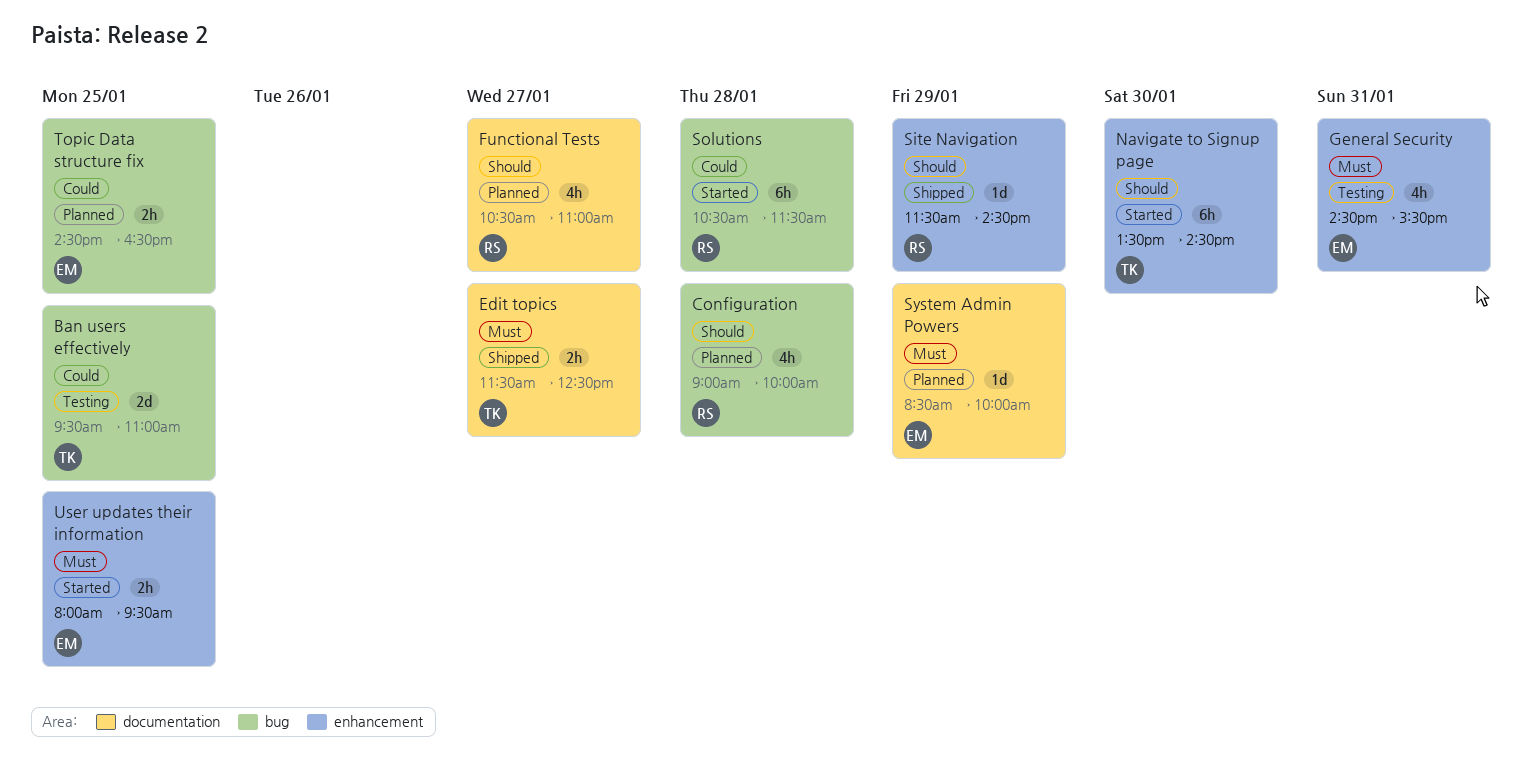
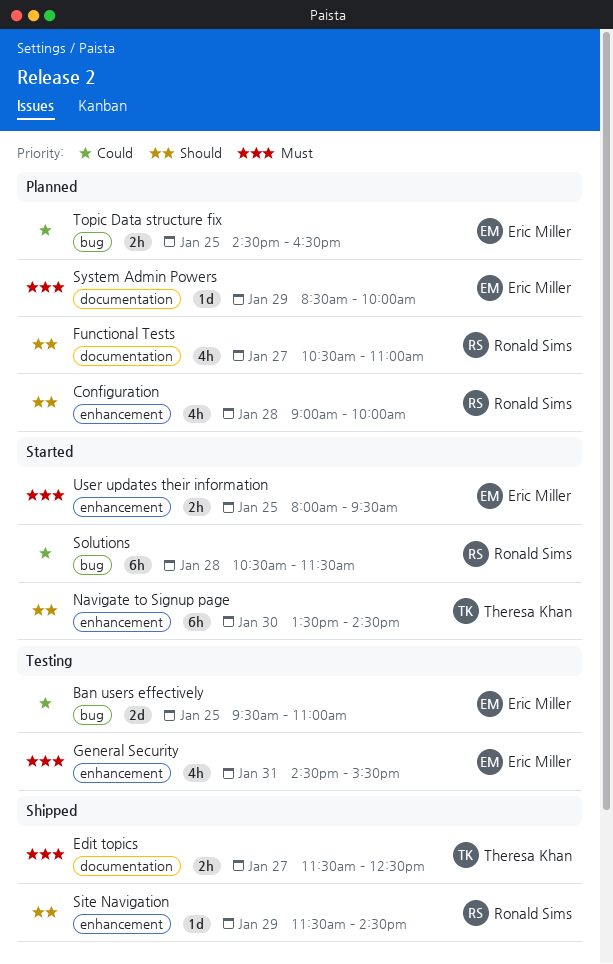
Ban users effectively, owner: Theresa Khan -> Eric Miller
Configuration, label: bug -> enhancement

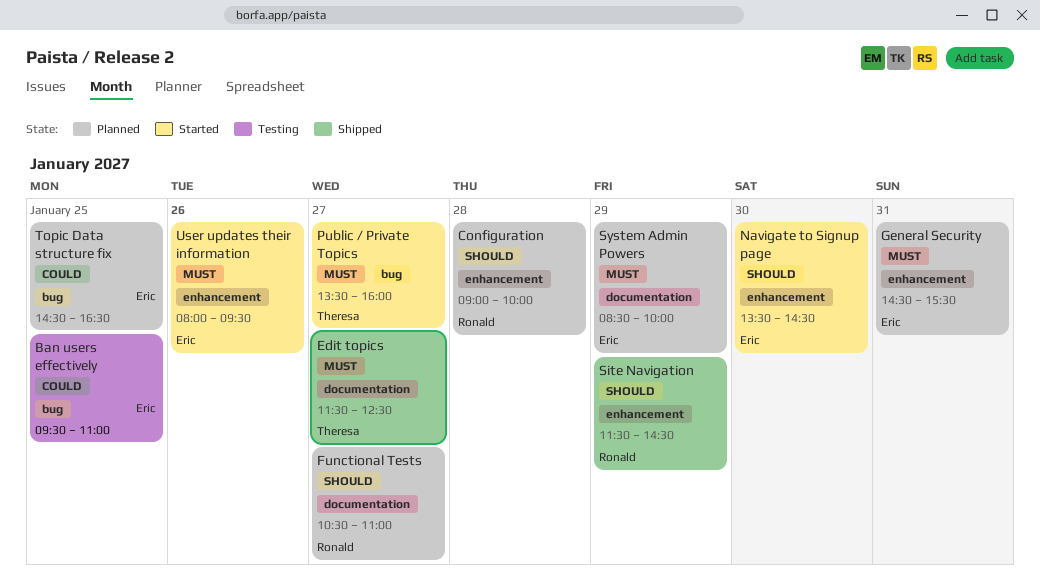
General Security, status: Testing -> Planned
Navigate to Signup page, owner: Theresa Khan -> Eric Miller
Public / Private Topics: none -> present
Solutions: present -> none
User updates their information, day: Jan 25 -> Jan 26

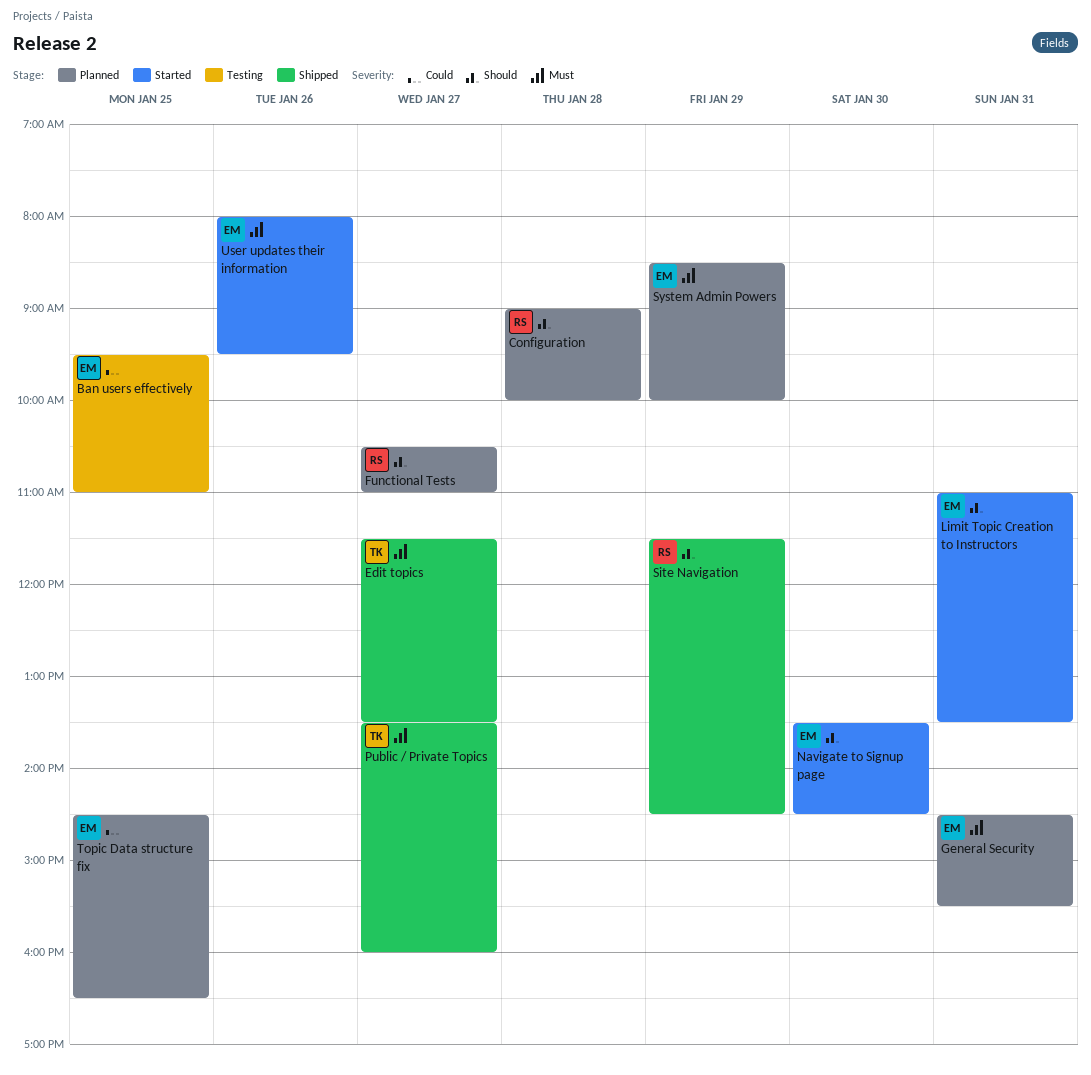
Edit topics, ends: 12:30 -> 13:30
Limit Topic Creation to Instructors: none -> present
Public / Private Topics, status: Started -> Shipped

